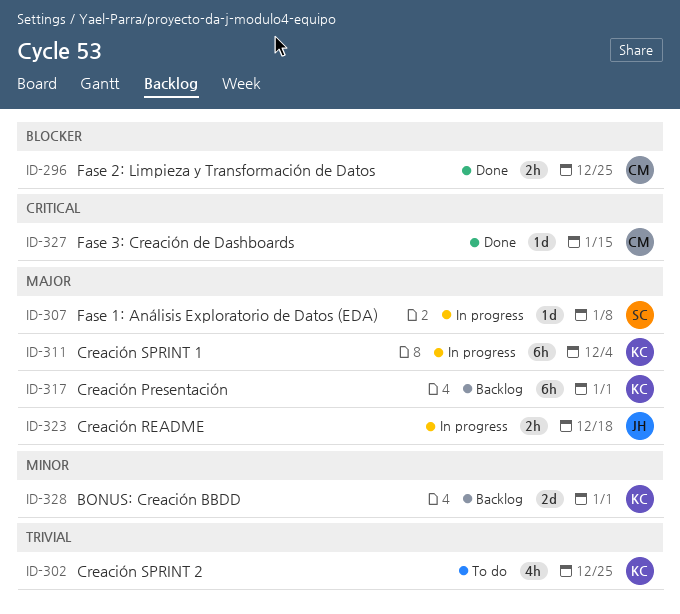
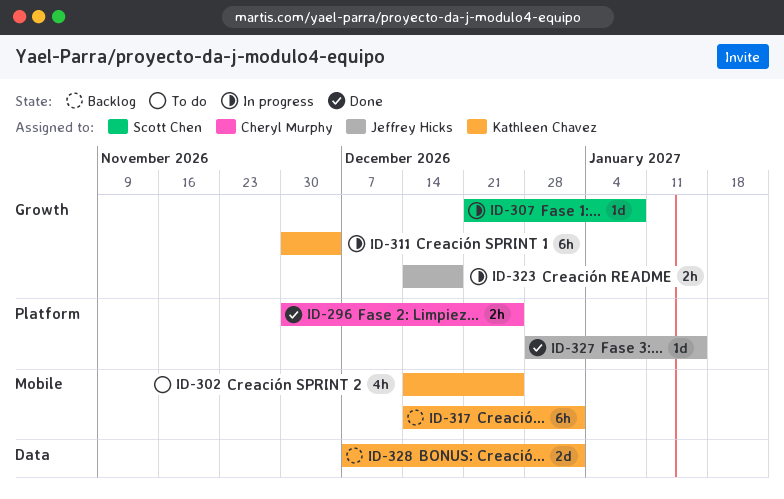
ID-327, owner: Cheryl Murphy -> Jeffrey Hicks

